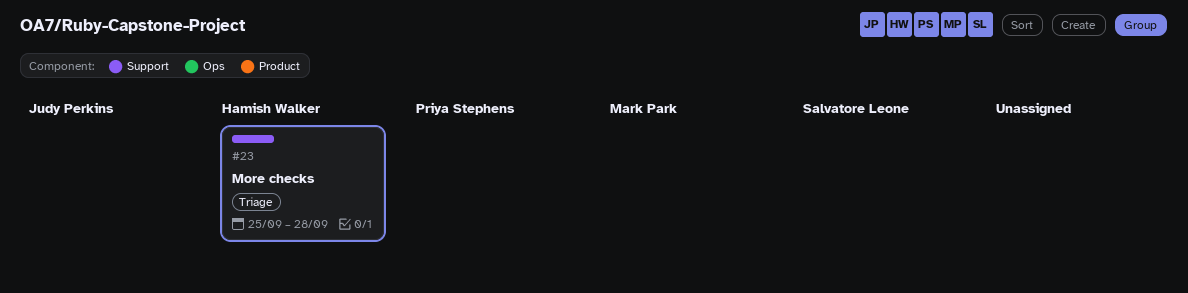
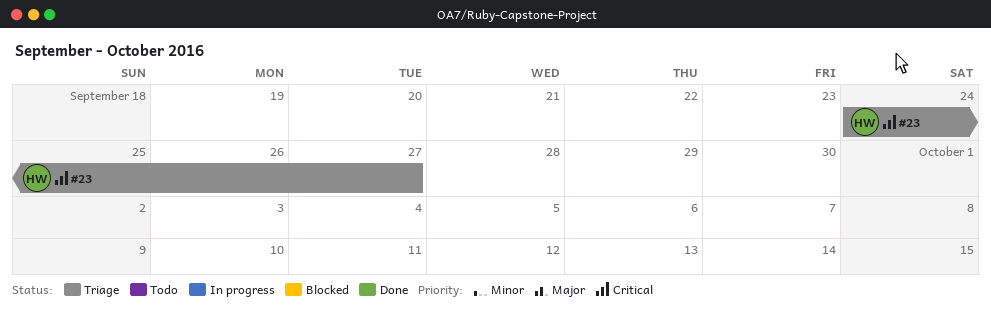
#23, start: Sep 25 -> Sep 24
#23, due: Sep 28 -> Sep 27

